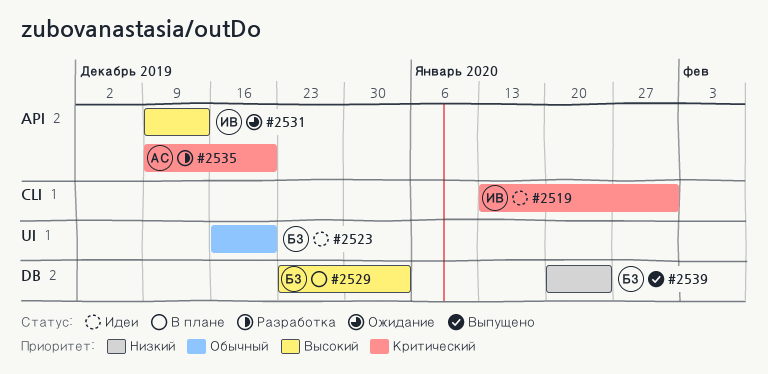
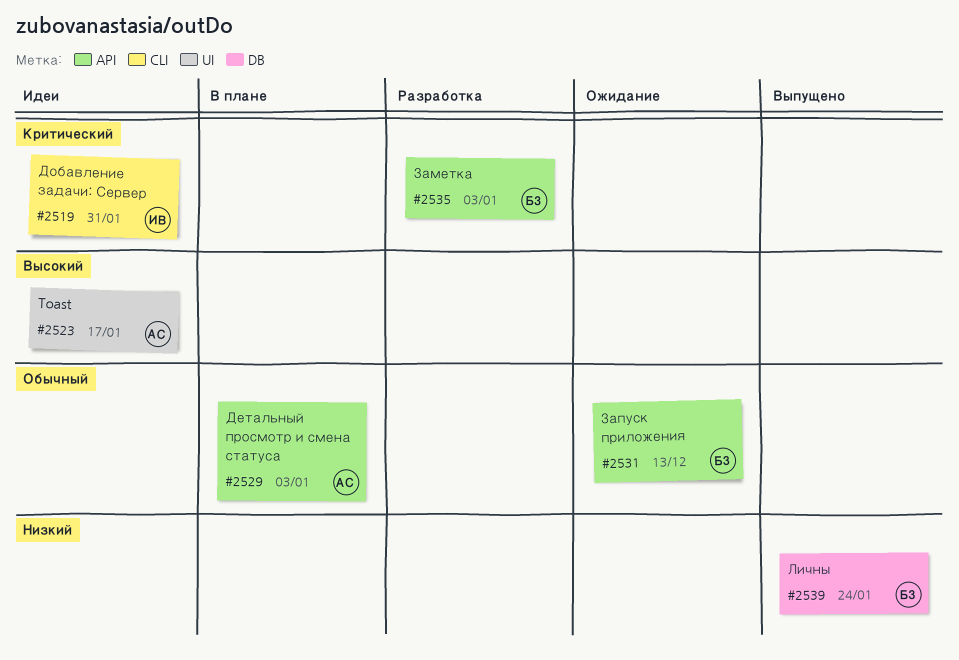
#2523, owner: БЗ -> АС
#2523, priority: Обычный -> Высокий
#2523, due: Dec 20 -> Jan 17
#2529, owner: БЗ -> АС
#2529, priority: Высокий -> Обычный
#2529, label: DB -> API
#2531, owner: ИВ -> БЗ
#2531, priority: Высокий -> Обычный
#2535, owner: АС -> БЗ
#2535, due: Dec 20 -> Jan 3

